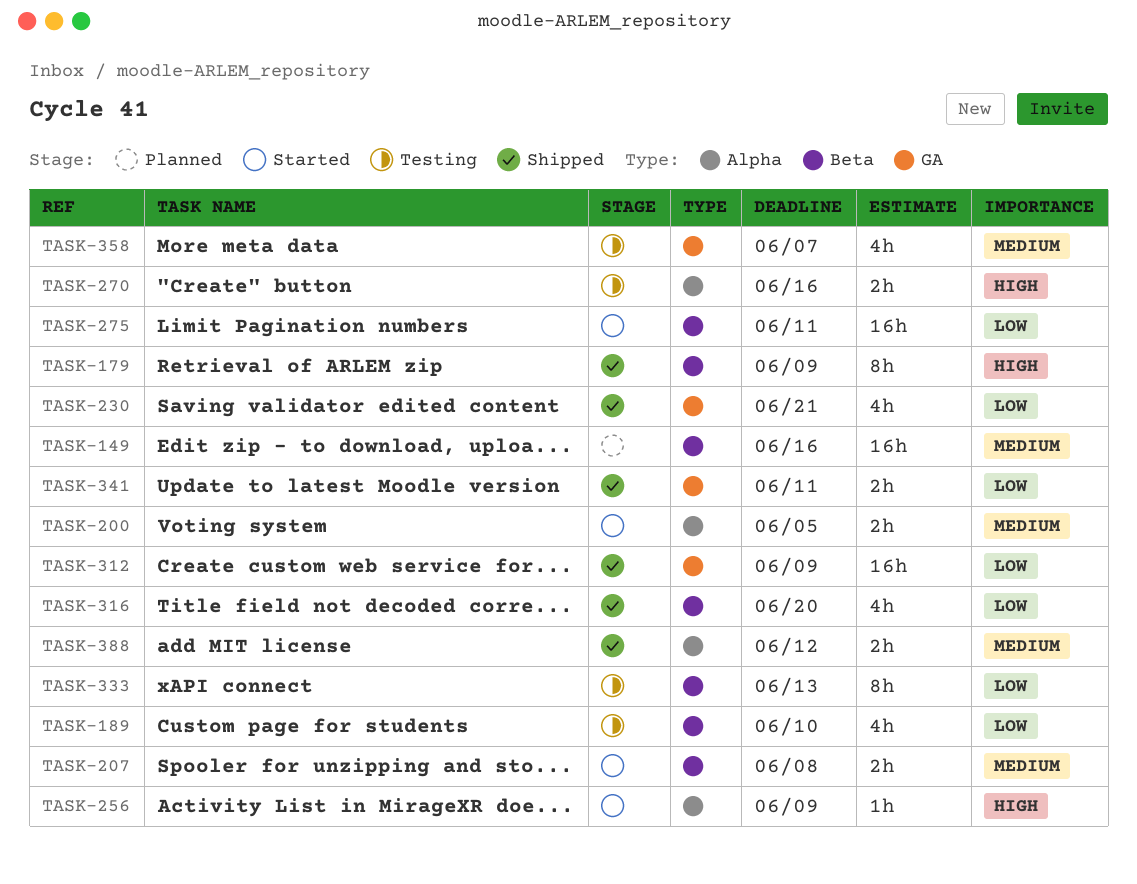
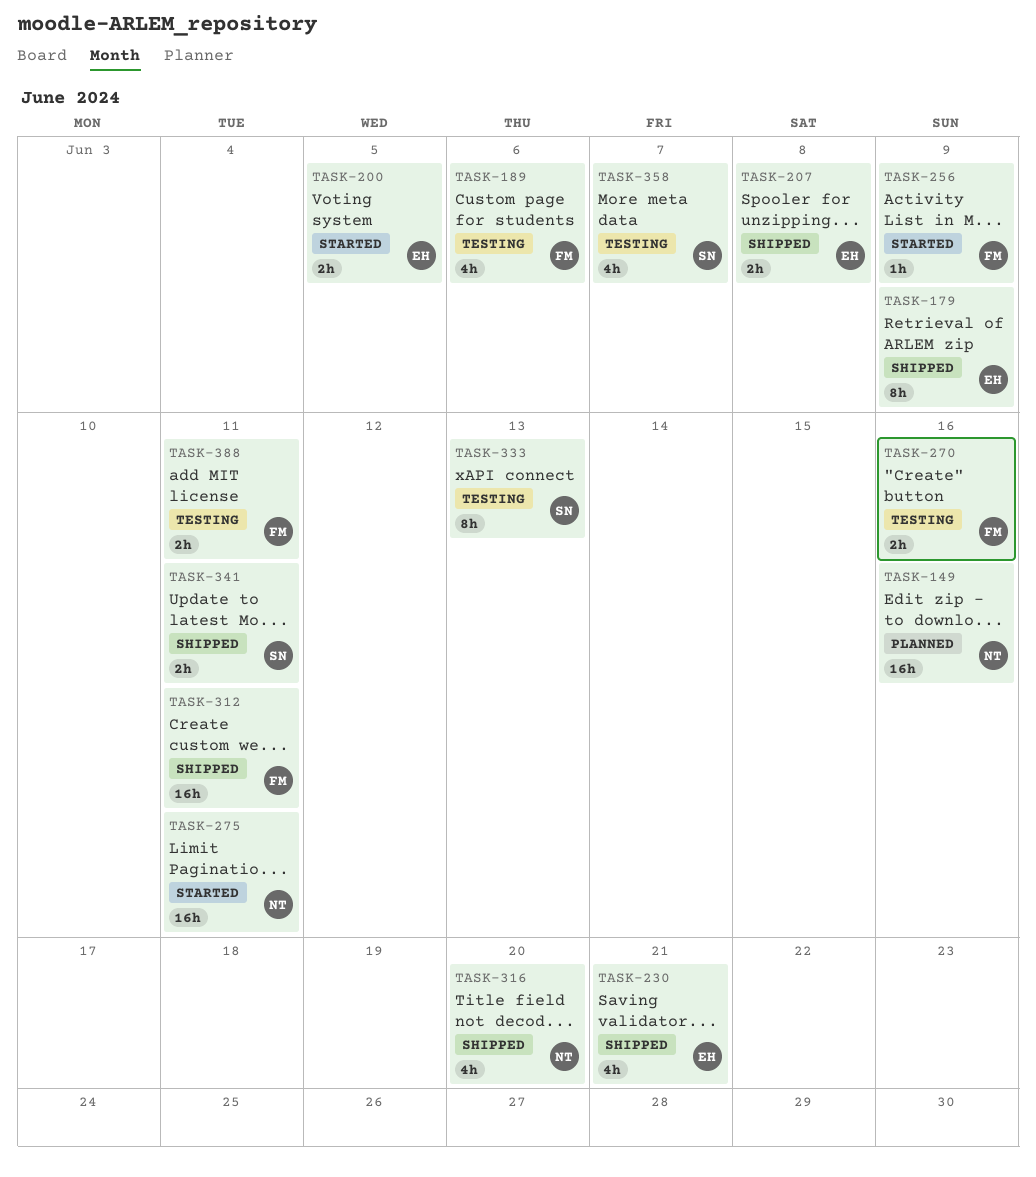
TASK-189, due: Jun 10 -> Jun 6
TASK-207, status: Started -> Shipped
TASK-312, due: Jun 9 -> Jun 11
TASK-388, status: Shipped -> Testing
TASK-388, due: Jun 12 -> Jun 11

